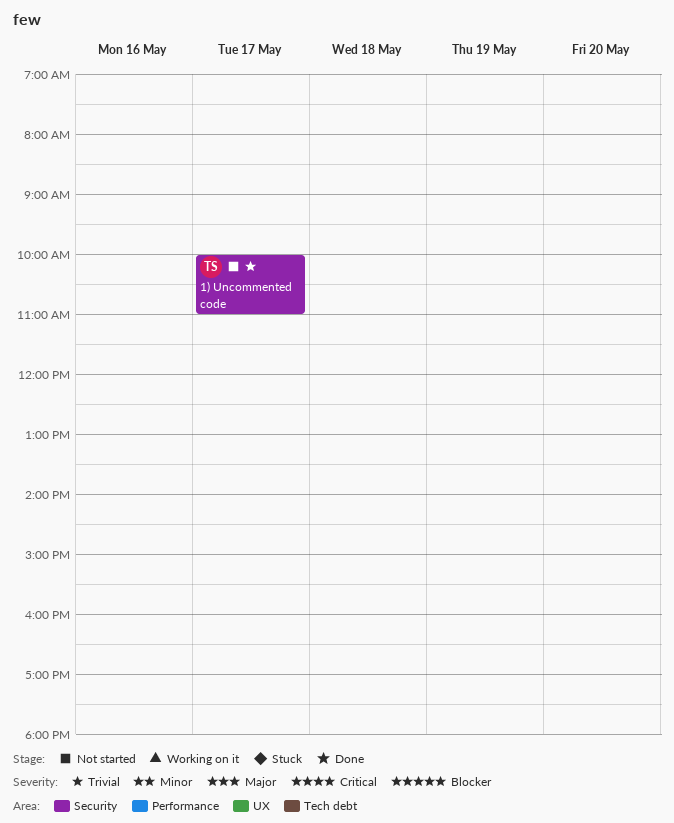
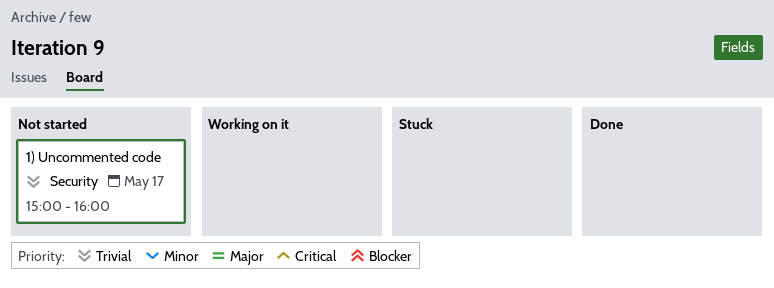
1) Uncommented code, begins: 10:00 -> 15:00
1) Uncommented code, ends: 11:00 -> 16:00

